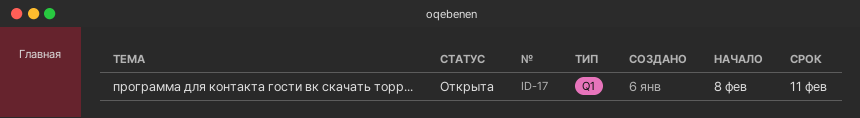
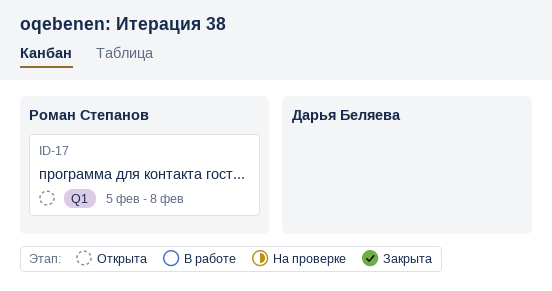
ID-17, start: Feb 8 -> Feb 5
ID-17, due: Feb 11 -> Feb 8

